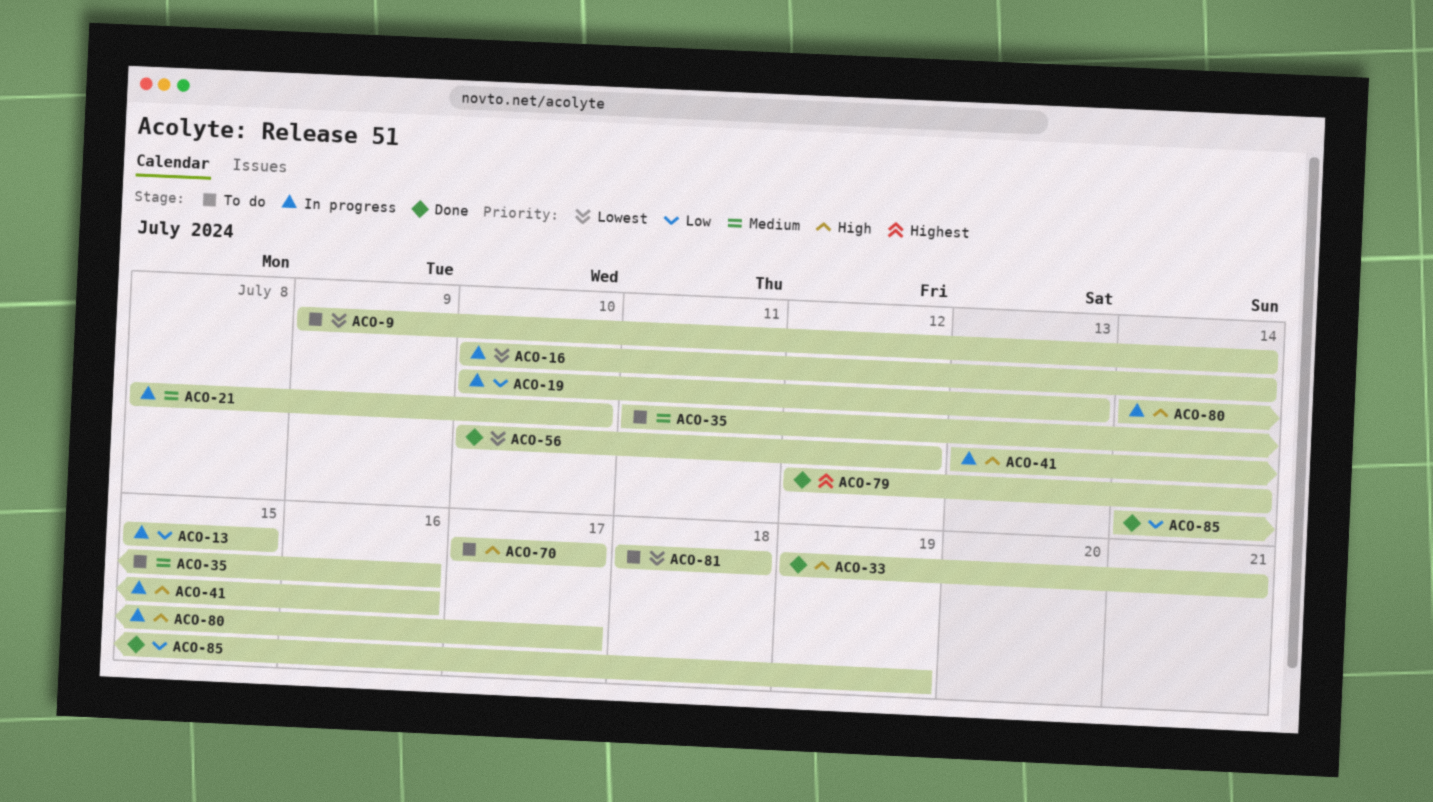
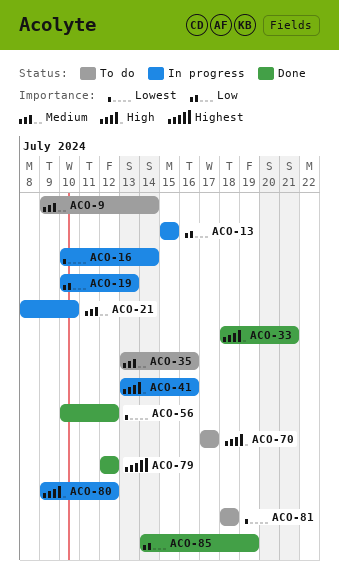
ACO-9, priority: Lowest -> Medium
ACO-33, start: Jul 19 -> Jul 18
ACO-35, start: Jul 11 -> Jul 13
ACO-79, due: Jul 14 -> Jul 12
ACO-80, start: Jul 14 -> Jul 9
ACO-80, due: Jul 17 -> Jul 12

